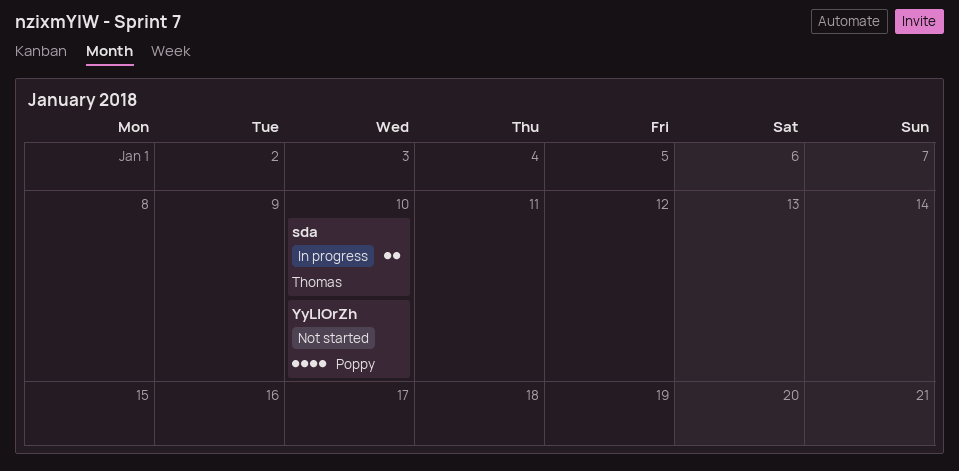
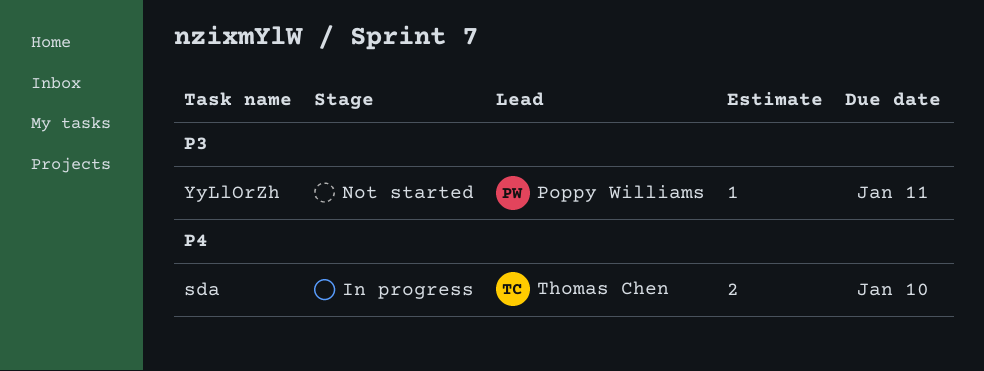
YyLlOrZh, estimate: 4 -> 1
YyLlOrZh, due: Jan 10 -> Jan 11

